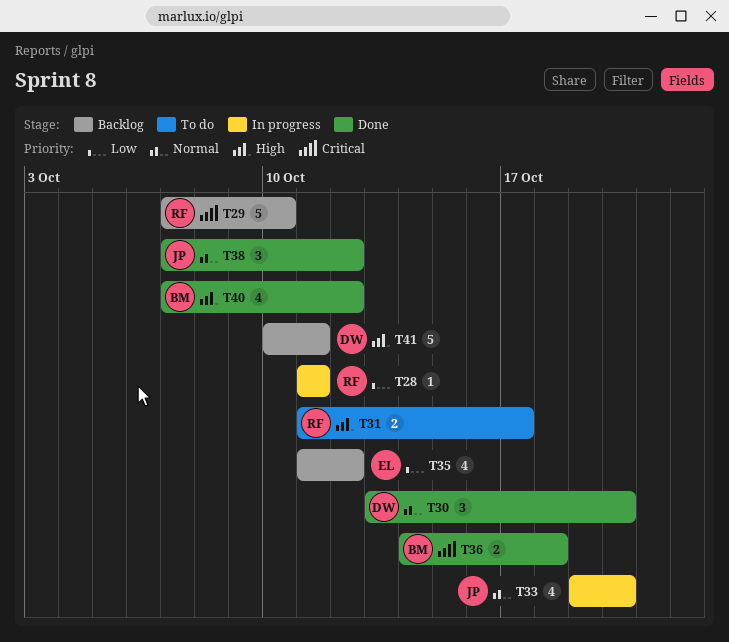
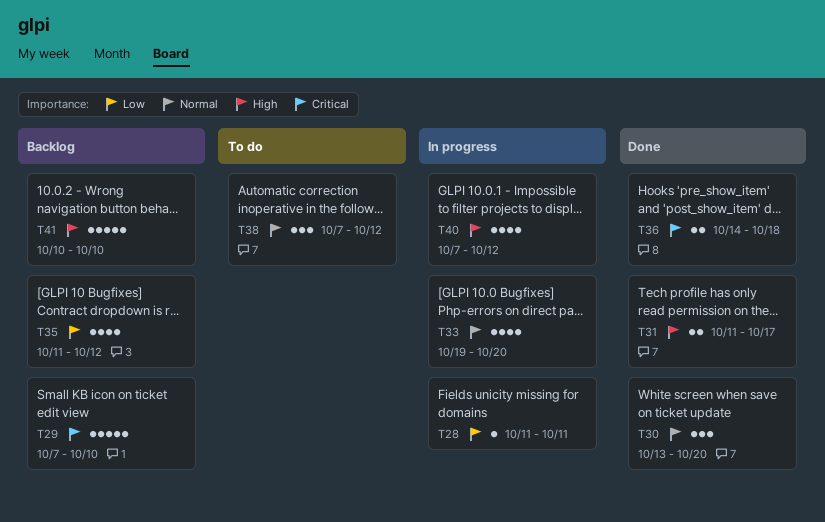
T31, status: To do -> Done
T38, status: Done -> To do
T40, status: Done -> In progress
T41, due: Oct 11 -> Oct 10

